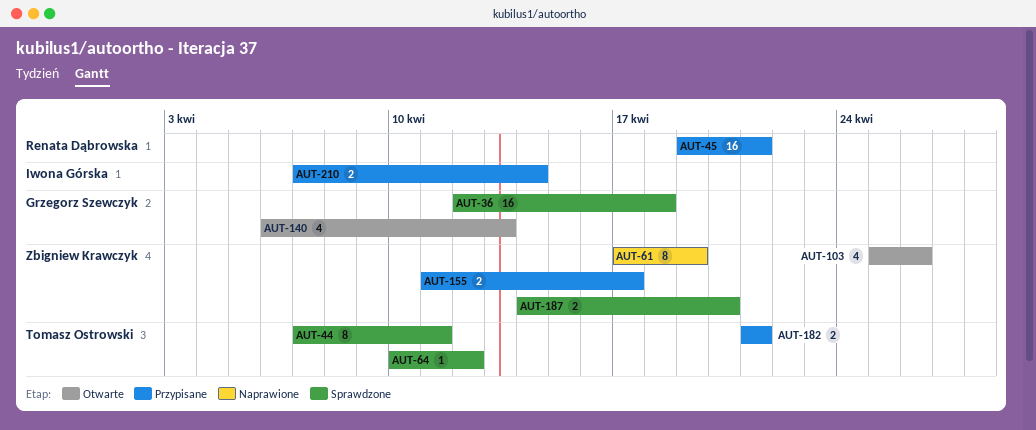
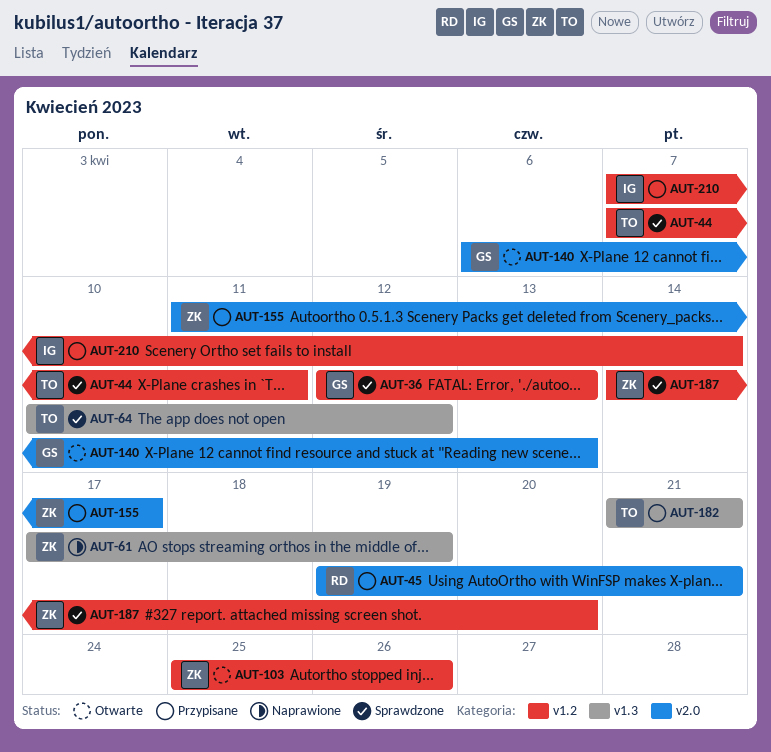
AUT-36, due: Apr 18 -> Apr 13

